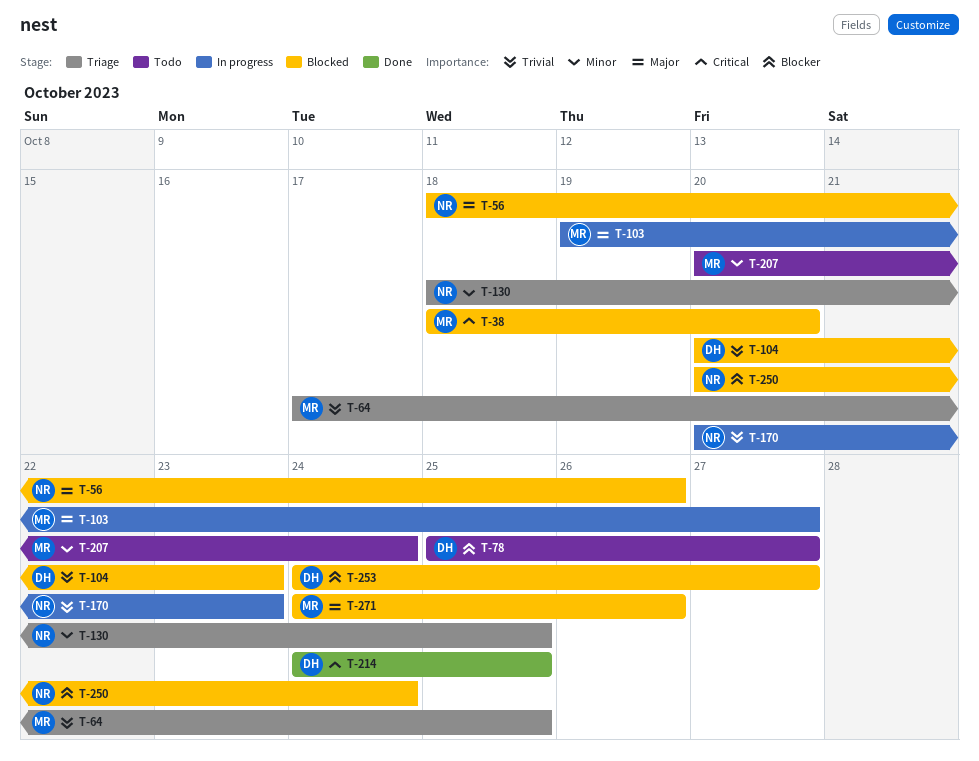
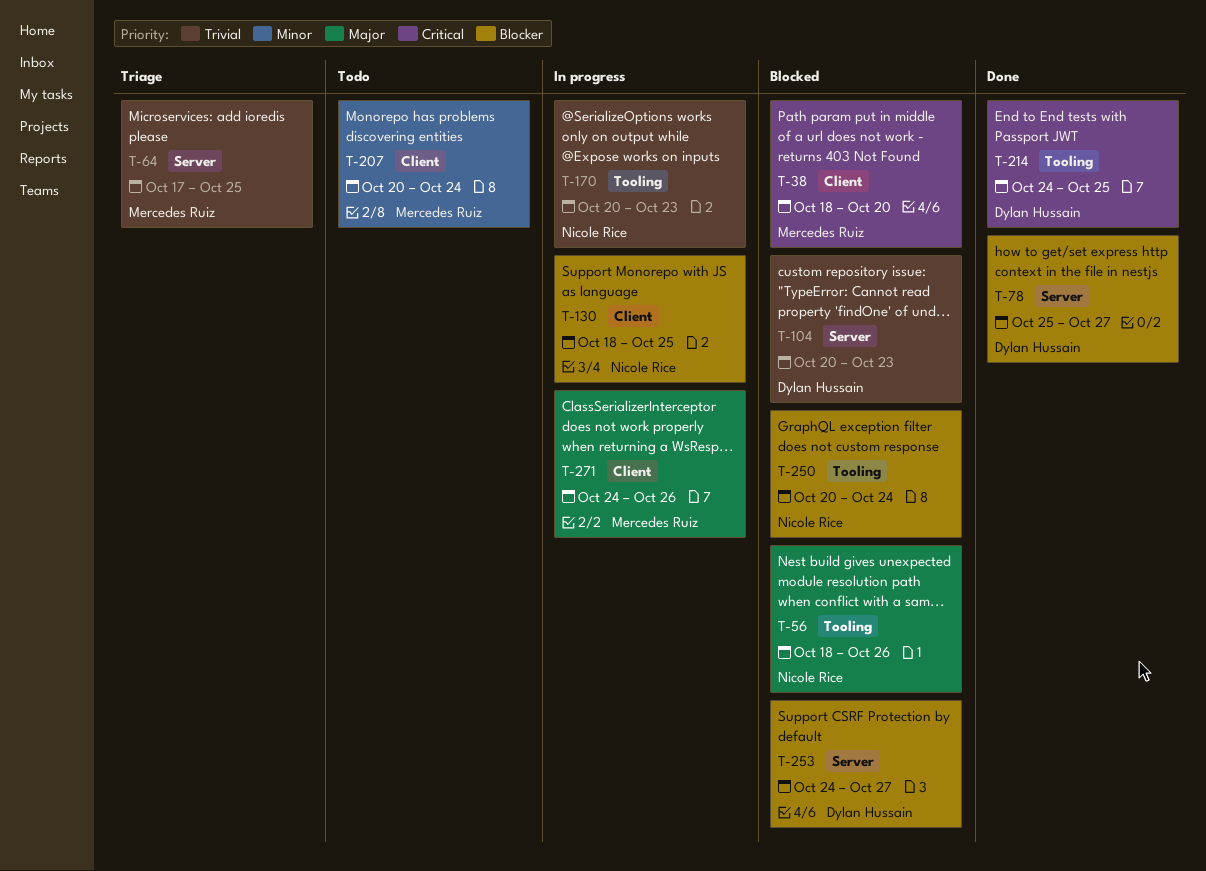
T-78, status: Todo -> Done
T-103: present -> none
T-130, status: Triage -> In progress
T-130, priority: Minor -> Blocker
T-271, status: Blocked -> In progress

